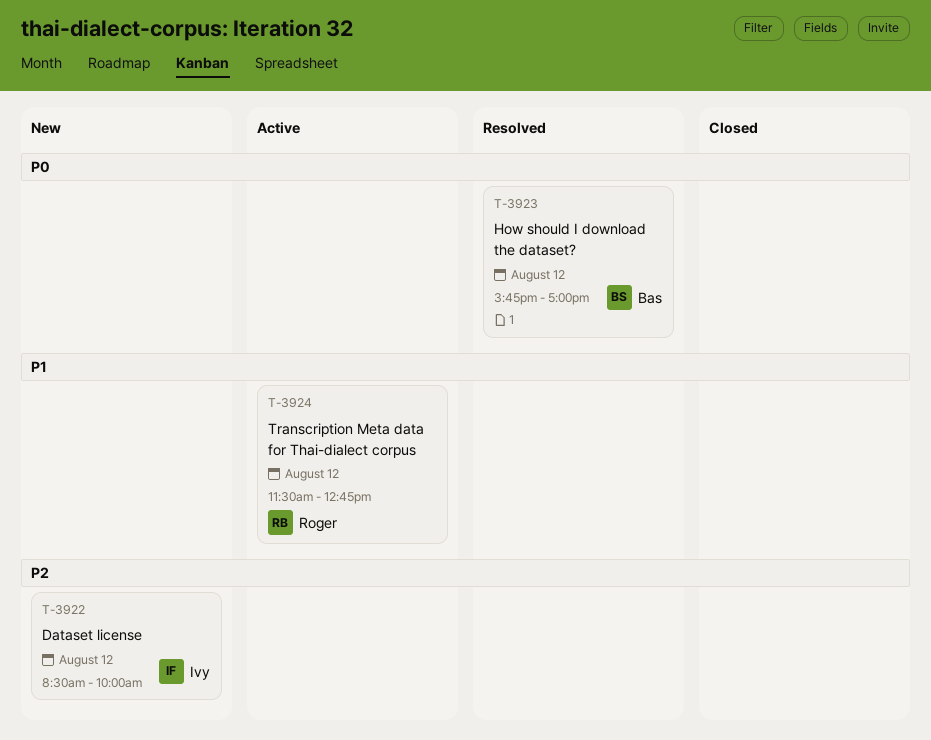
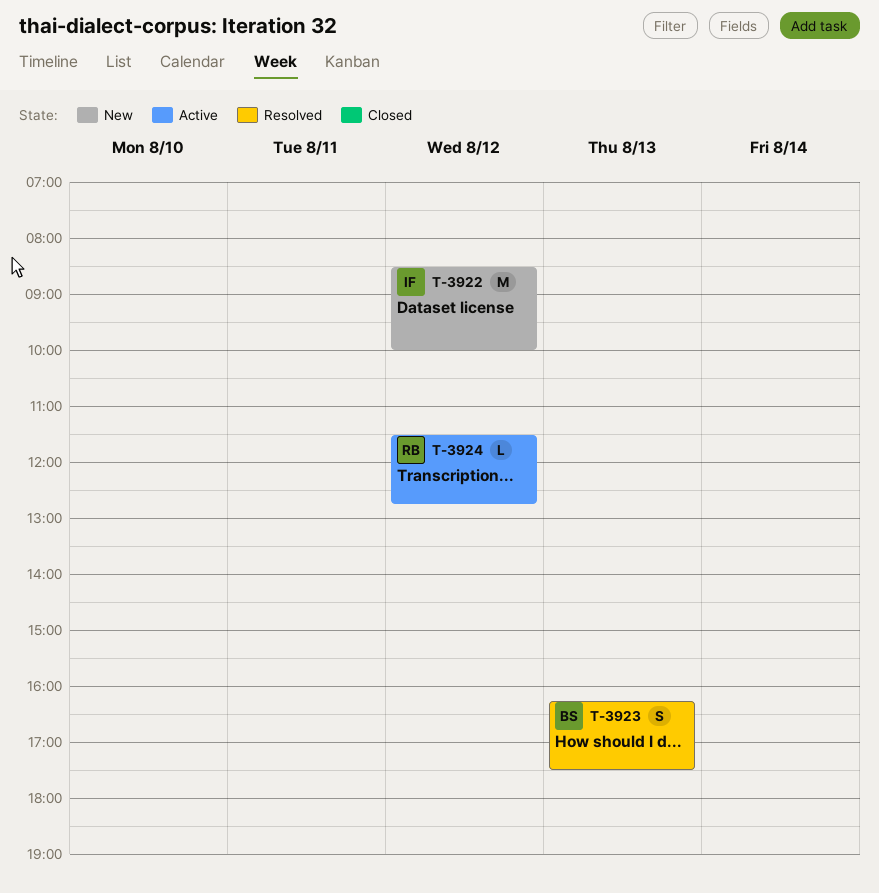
T-3923, day: Aug 12 -> Aug 13
T-3923, begins: 15:45 -> 16:15
T-3923, ends: 17:00 -> 17:30

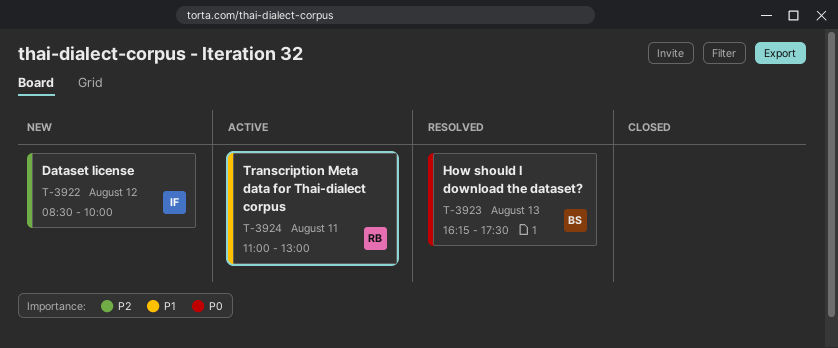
T-3924, day: Aug 12 -> Aug 11
T-3924, begins: 11:30 -> 11:00
T-3924, ends: 12:45 -> 13:00

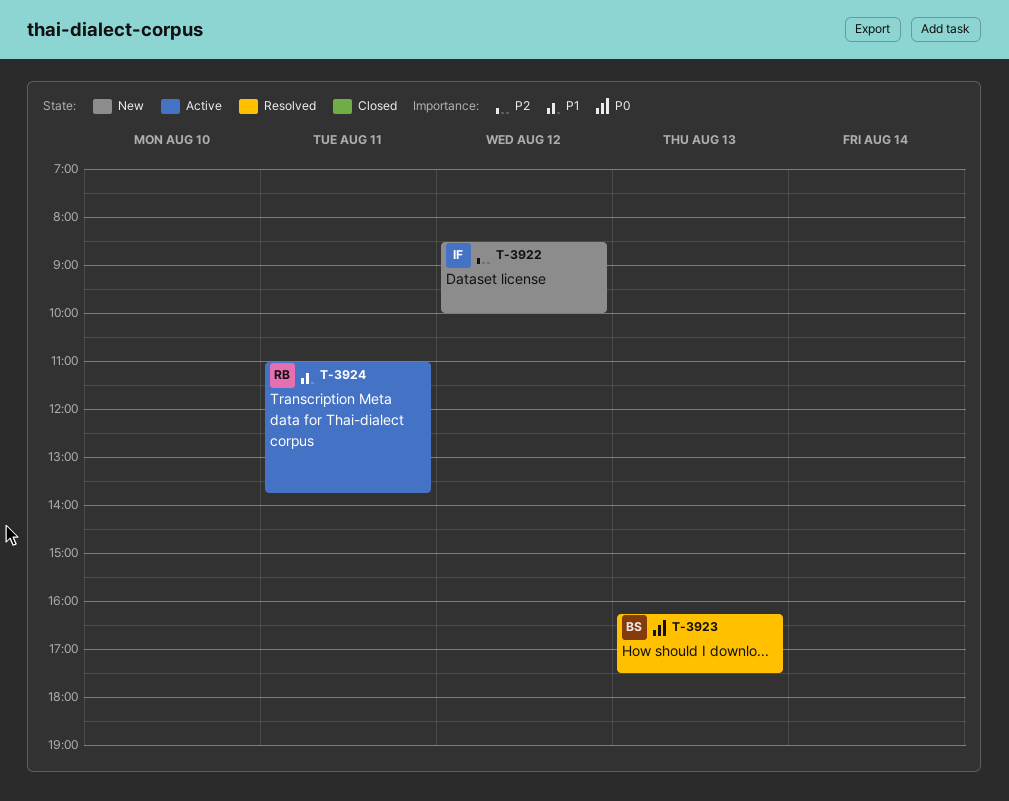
T-3924, ends: 13:00 -> 13:45

